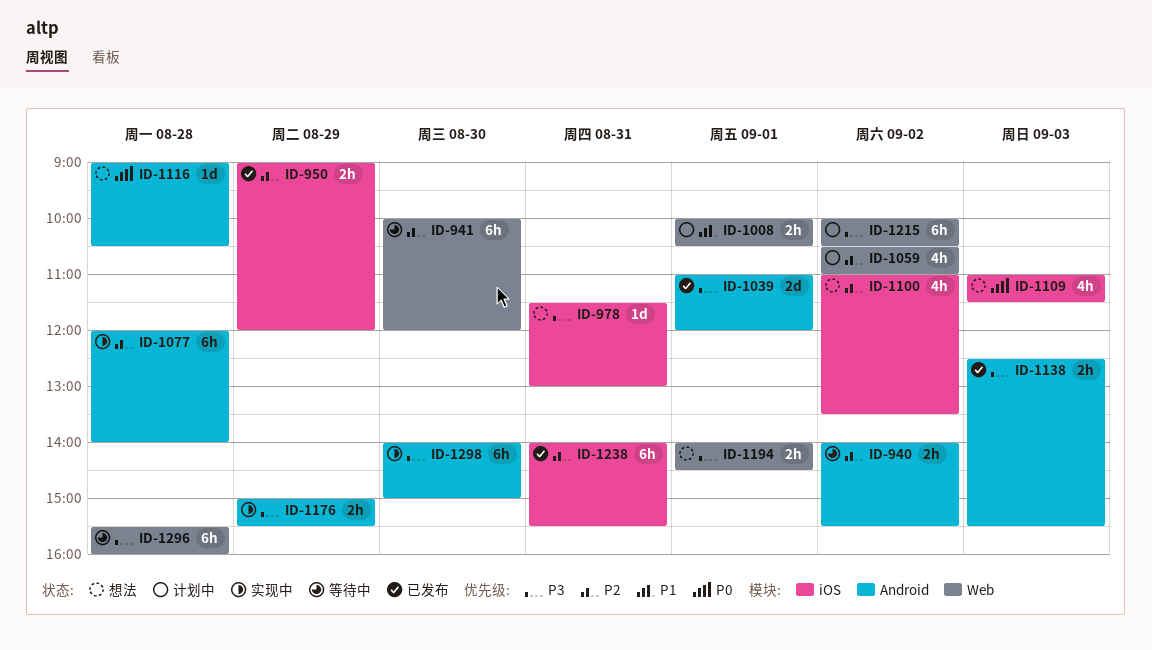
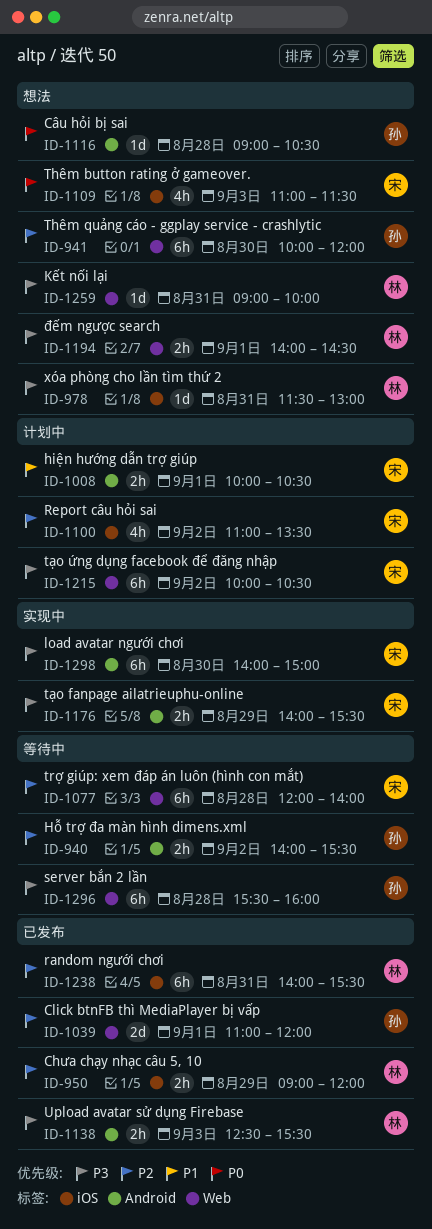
ID-941, status: 等待中 -> 想法
ID-1008, label: Web -> Android
ID-1039, priority: P3 -> P2
ID-1039, label: Android -> Web
ID-1059: present -> none
ID-1077, status: 实现中 -> 等待中
ID-1077, label: Android -> Web
ID-1100, status: 想法 -> 计划中
ID-1176, begins: 15:00 -> 14:00
ID-1259: none -> present

